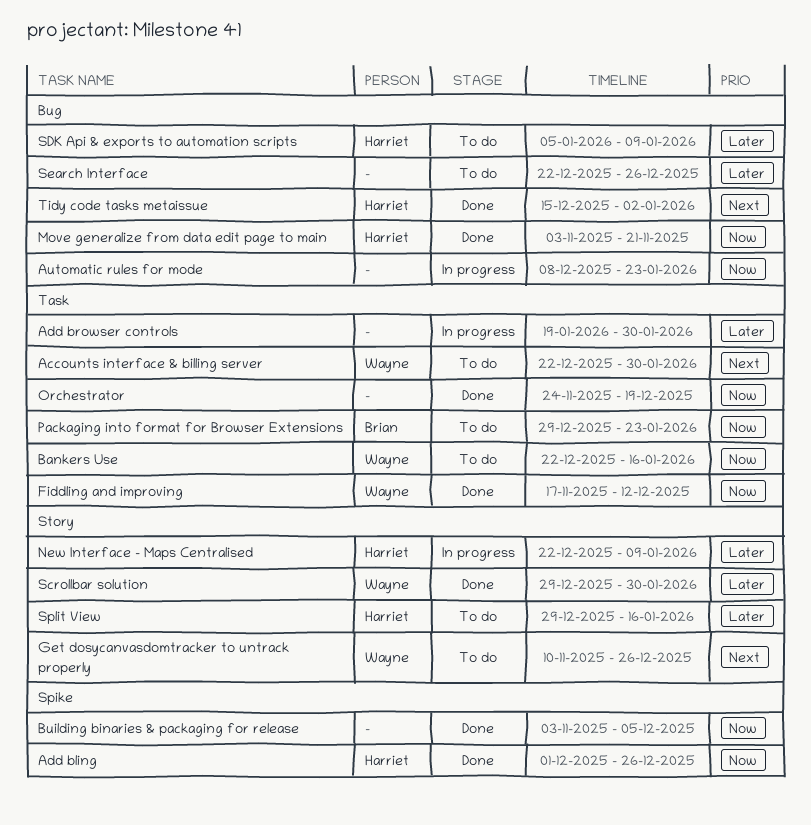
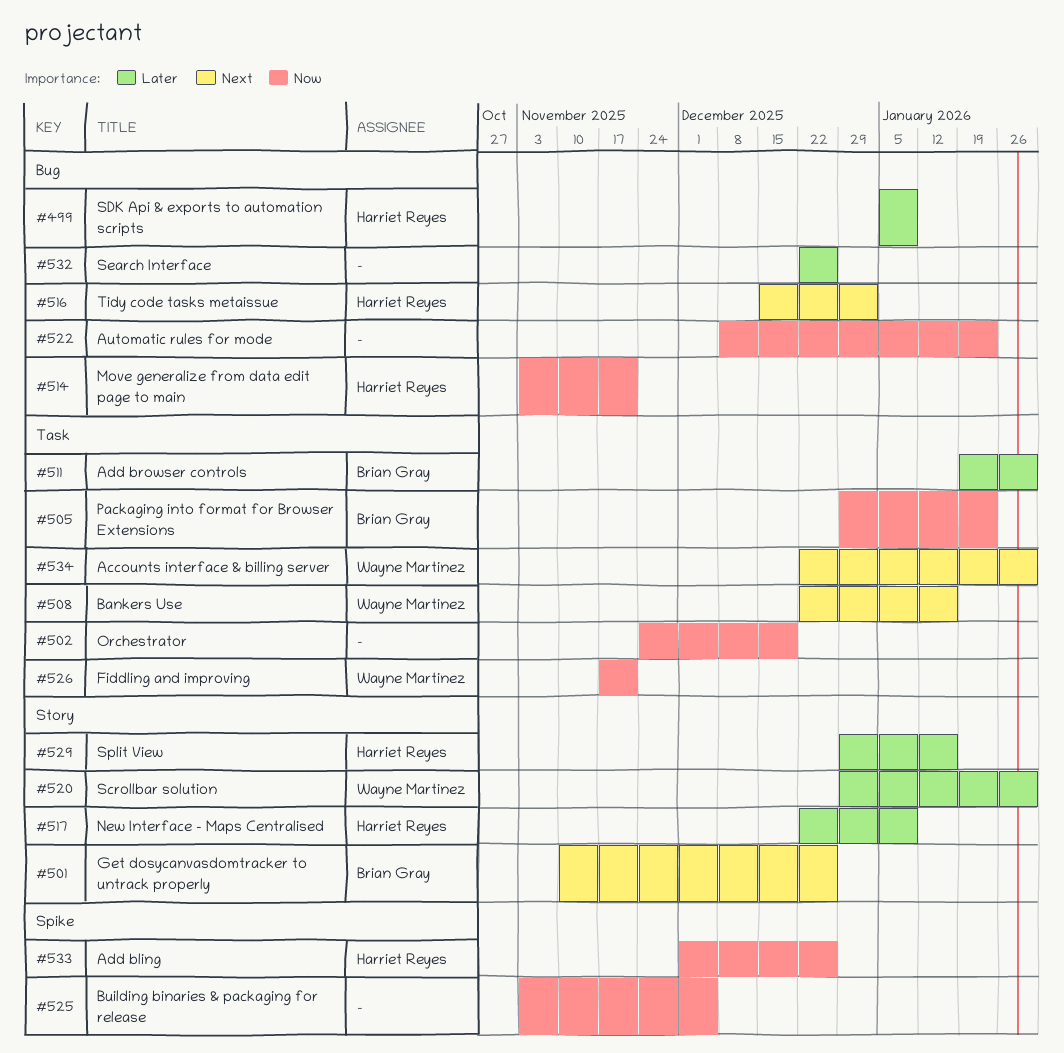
Add browser controls, owner: none -> Brian Gray
Bankers Use, priority: Now -> Next
Fiddling and improving, due: Dec 12 -> Nov 21
Get dosycanvasdomtracker to untrack properly, owner: Wayne Martinez -> Brian Gray

